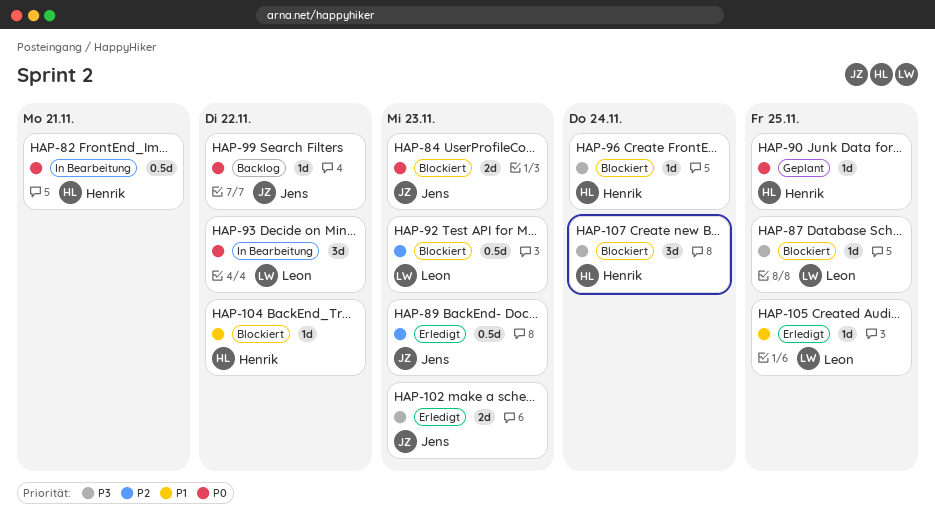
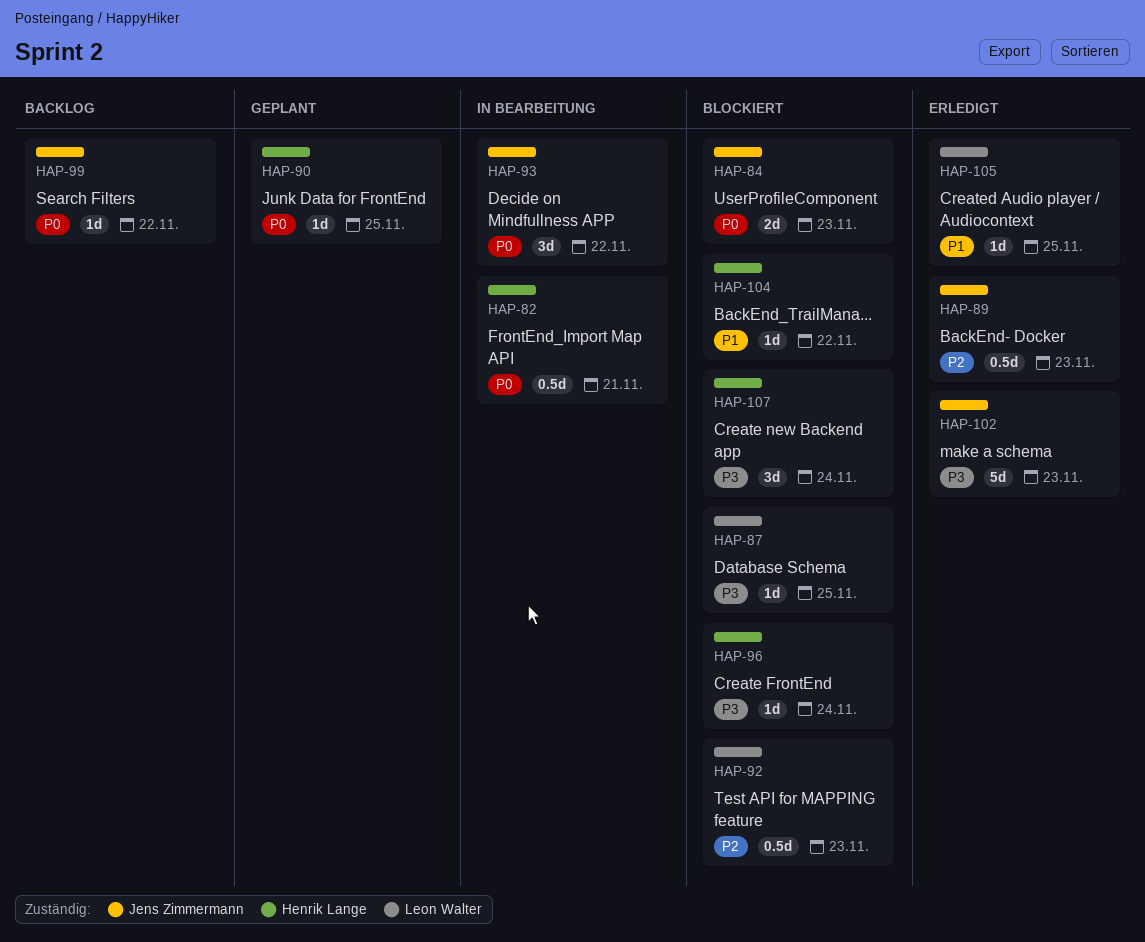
HAP-93, owner: Leon Walter -> Jens Zimmermann
HAP-102, estimate: 2d -> 5d

